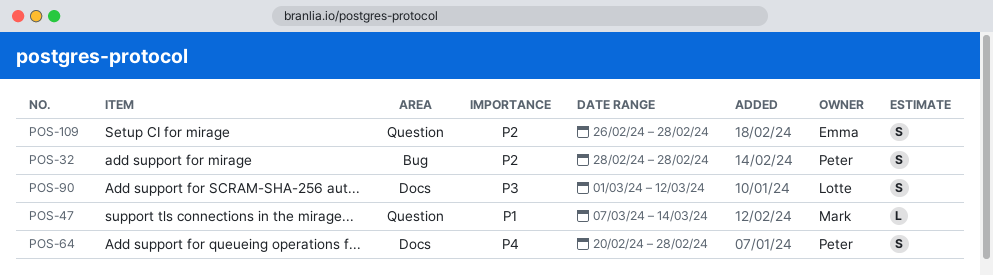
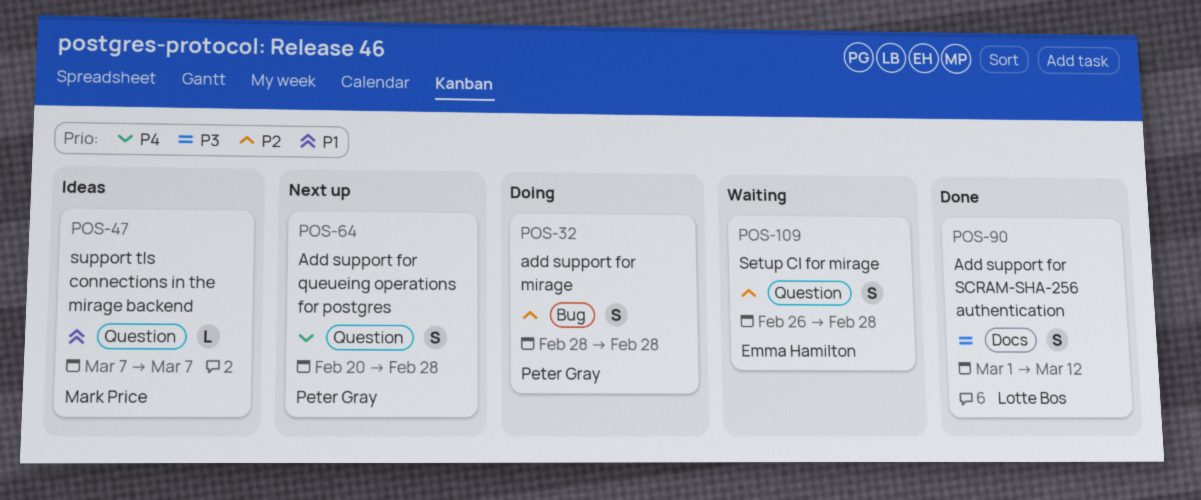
POS-47, due: Mar 14 -> Mar 7
POS-64, label: Docs -> Question

